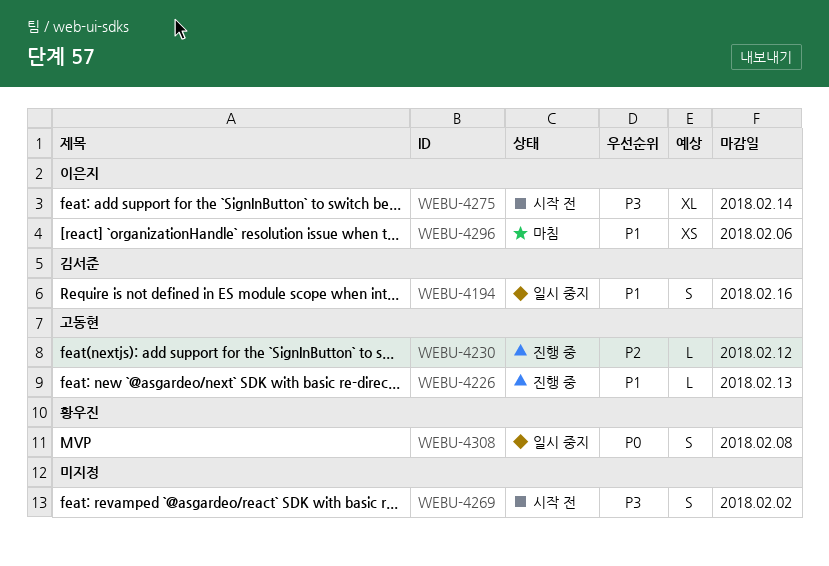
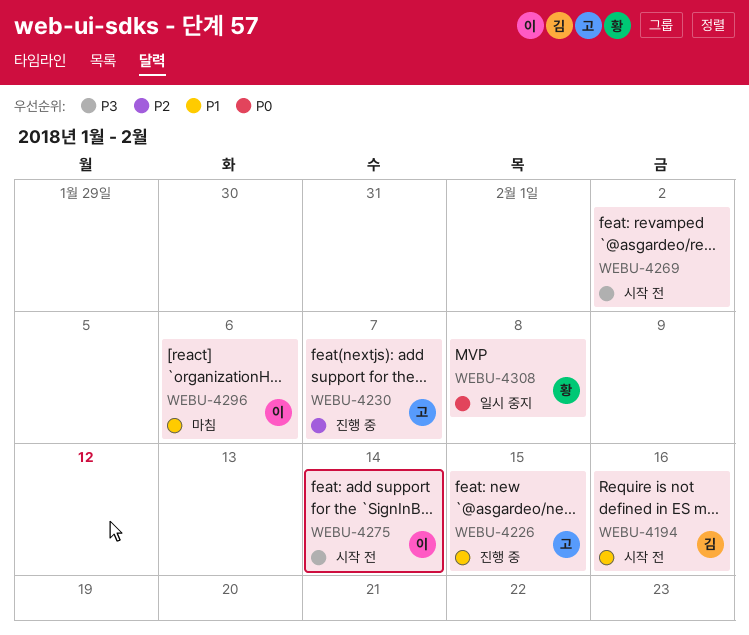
WEBU-4194, status: 일시 중지 -> 시작 전
WEBU-4226, due: Feb 13 -> Feb 15
WEBU-4230, due: Feb 12 -> Feb 7

